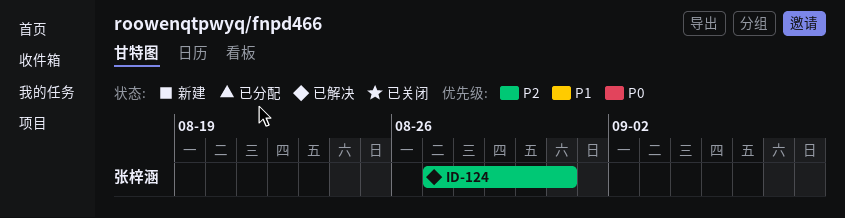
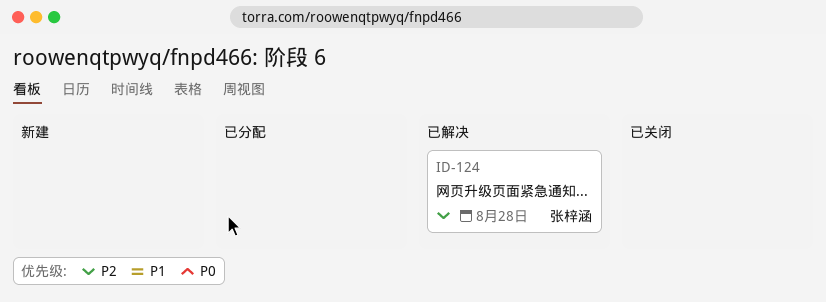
ID-124, due: Aug 31 -> Aug 28

